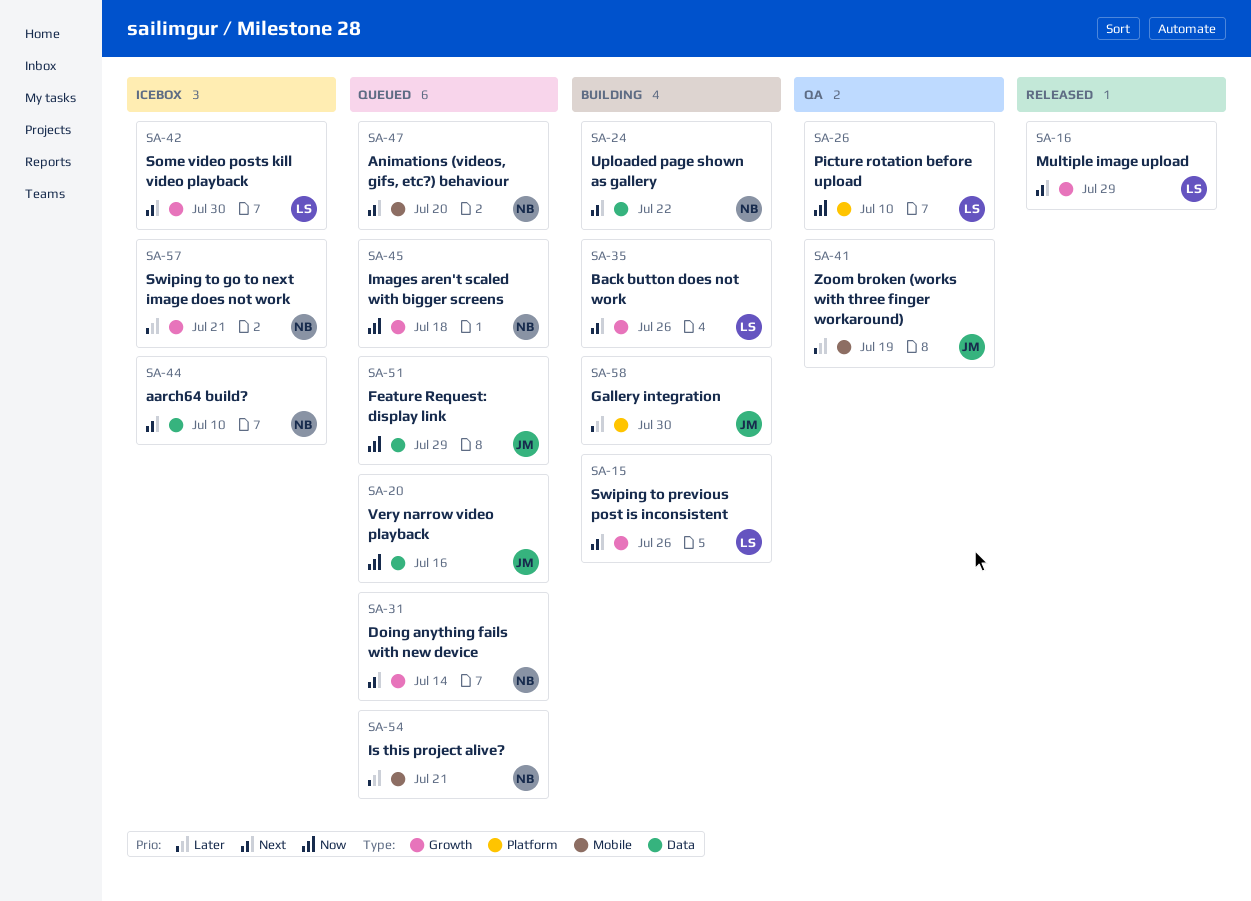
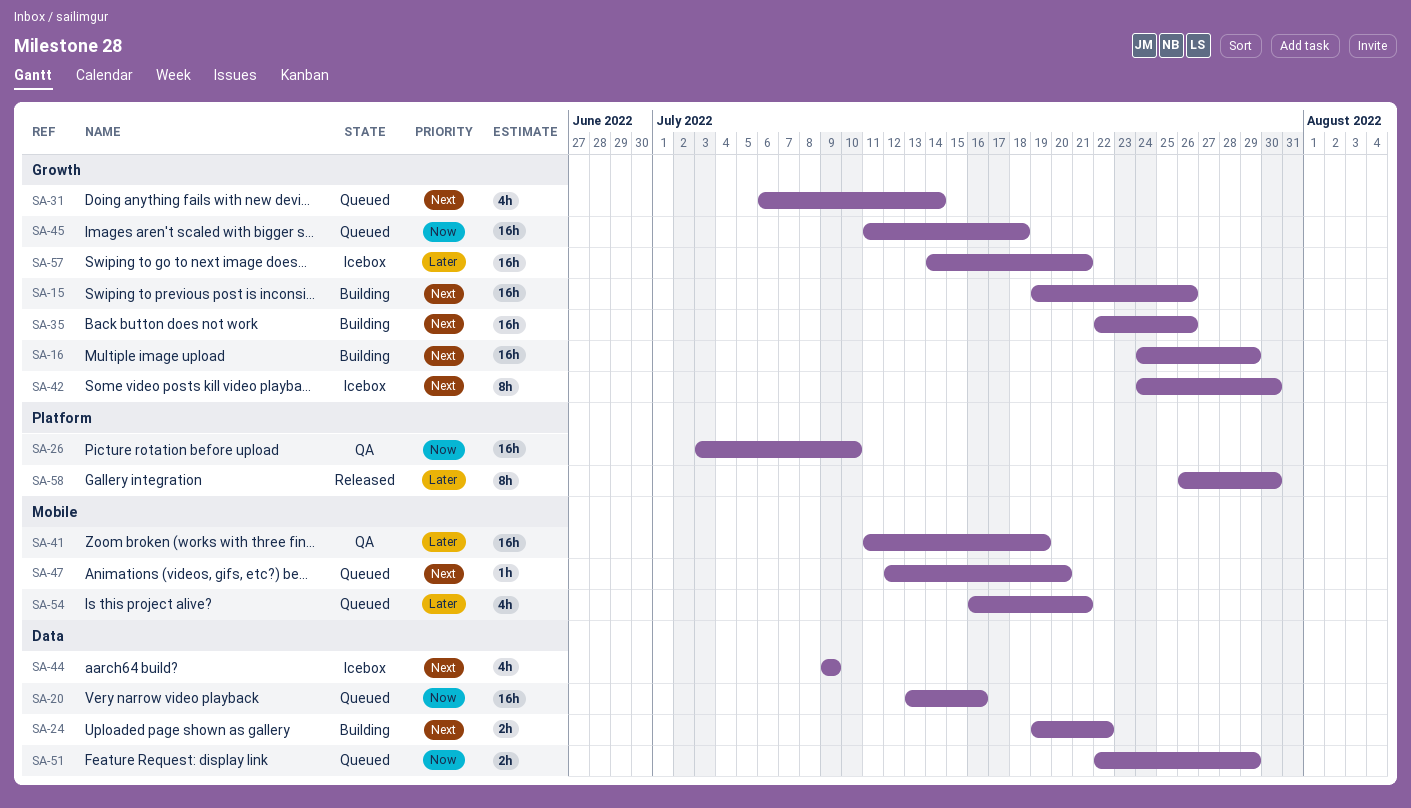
SA-16, status: Released -> Building
SA-44, due: Jul 10 -> Jul 9
SA-58, status: Building -> Released

